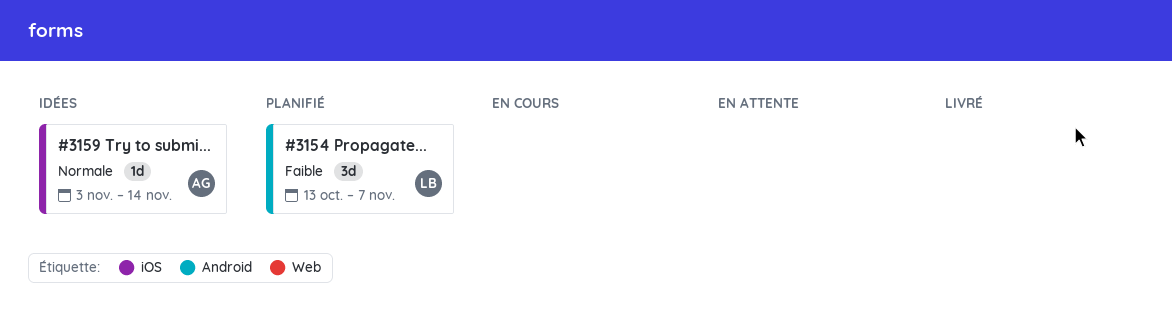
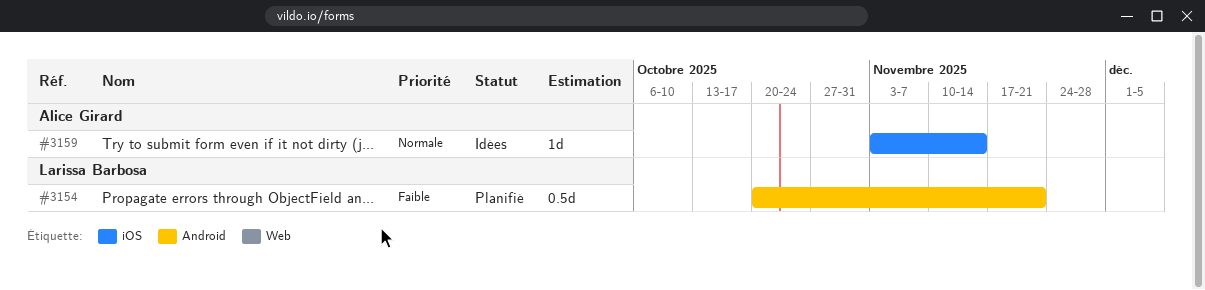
#3154, estimate: 3d -> 0.5d
#3154, start: Oct 13 -> Oct 20
#3154, due: Nov 7 -> Nov 21

